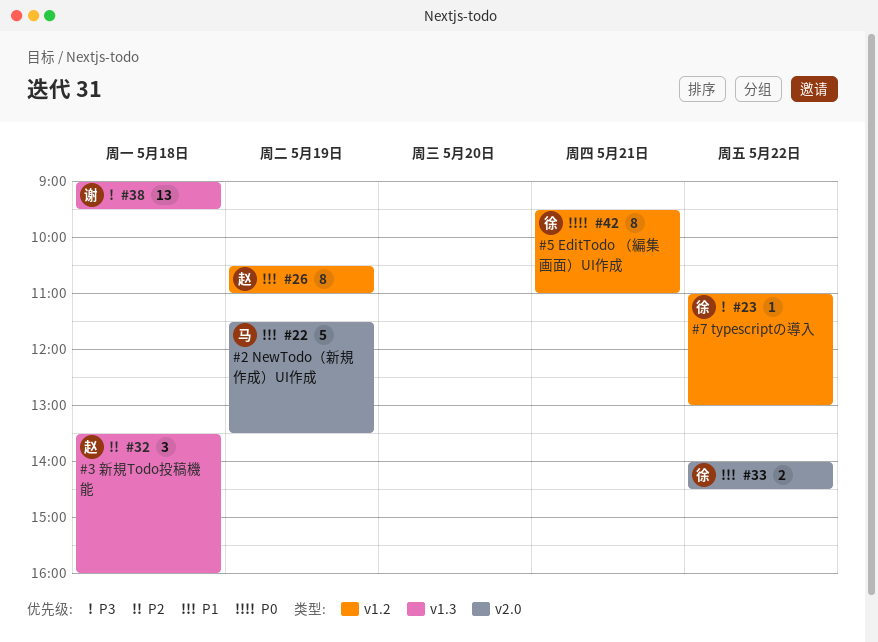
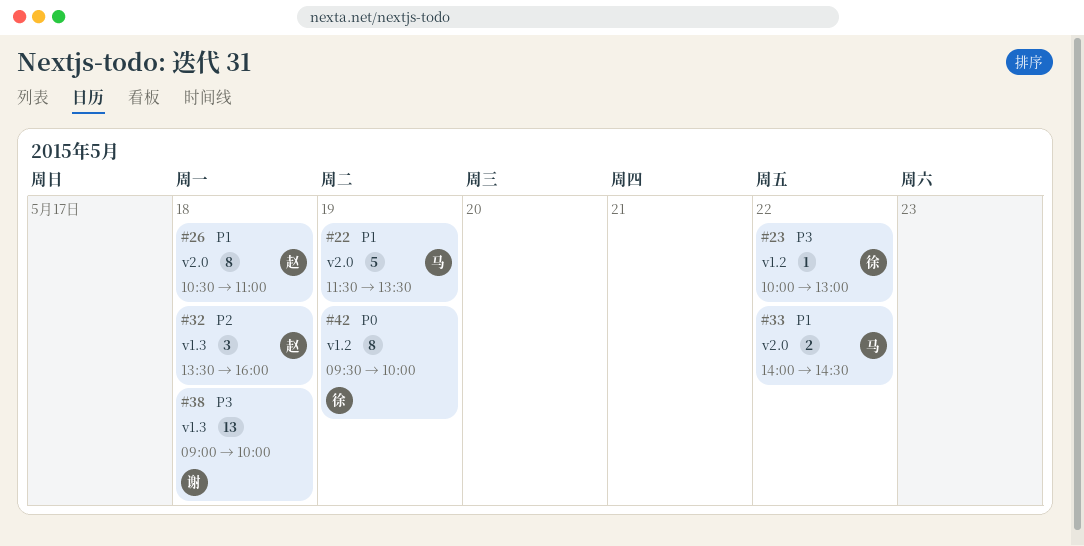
#23, begins: 11:00 -> 10:00
#26, label: v1.2 -> v2.0
#26, day: May 19 -> May 18
#33, owner: 徐 -> 马
#38, ends: 09:30 -> 10:00
#42, day: May 21 -> May 19
#42, ends: 11:00 -> 10:00

